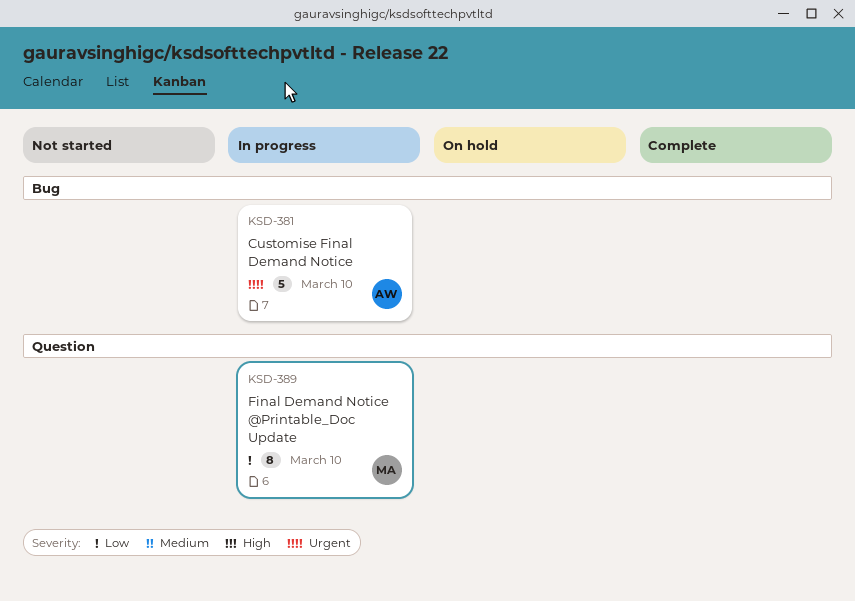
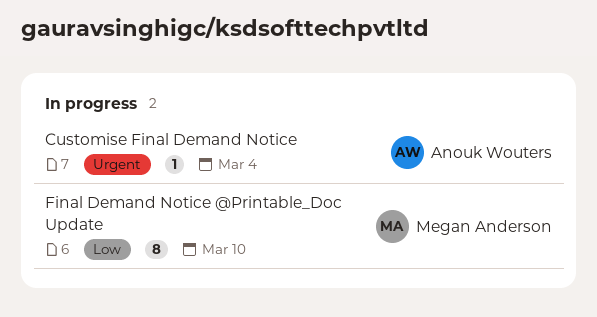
Customise Final Demand Notice, estimate: 5 -> 1
Customise Final Demand Notice, due: Mar 10 -> Mar 4

